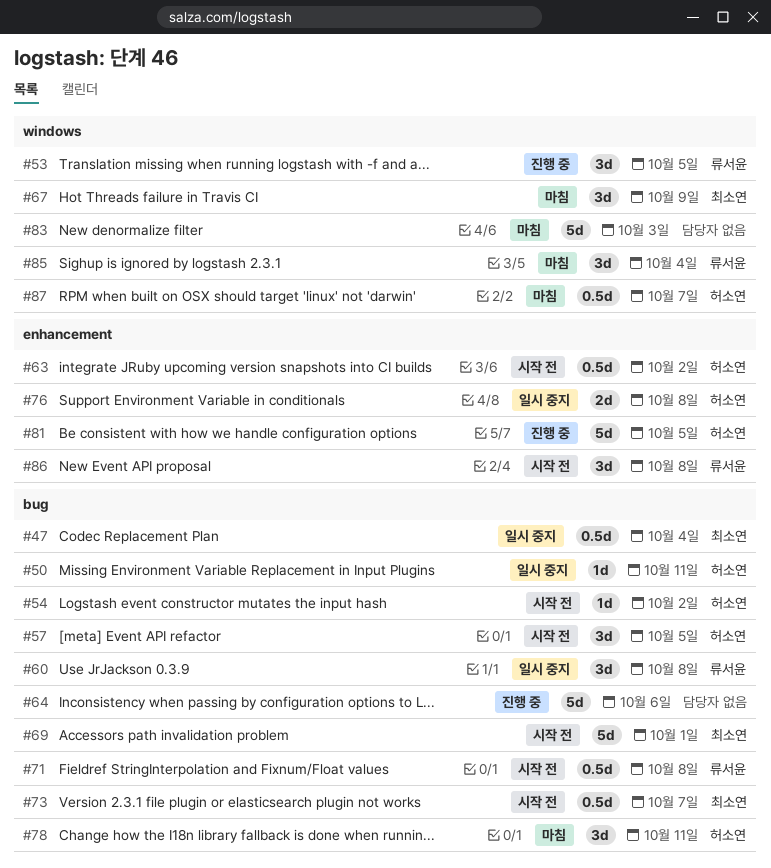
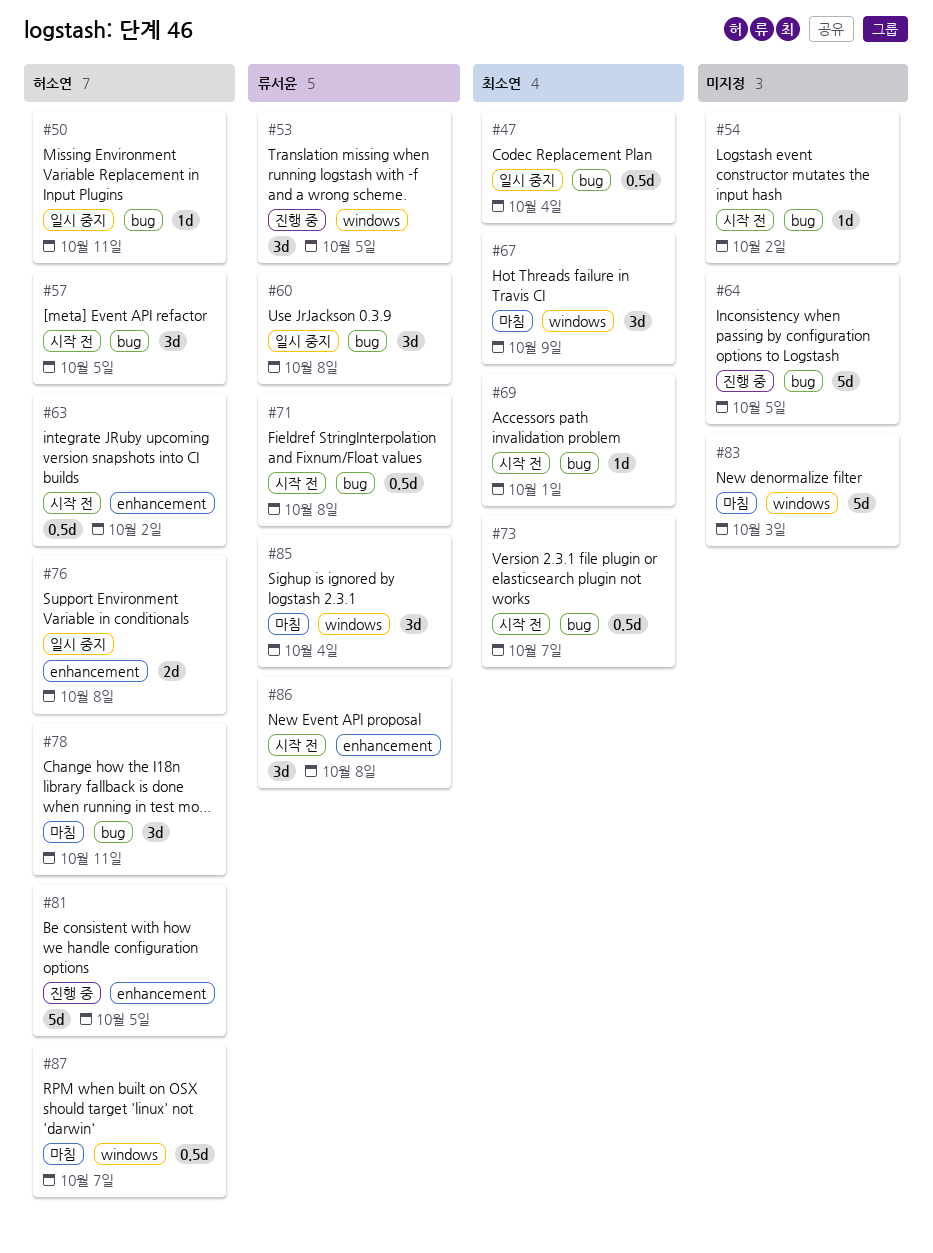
#54, owner: 허소연 -> none
#64, due: Oct 6 -> Oct 5
#69, estimate: 5d -> 1d

